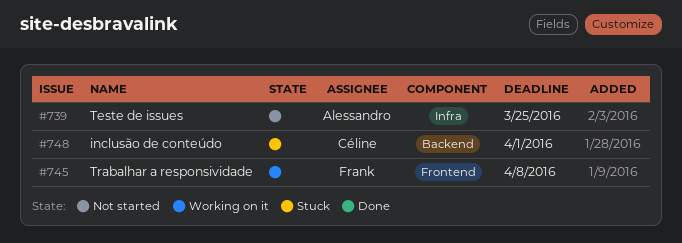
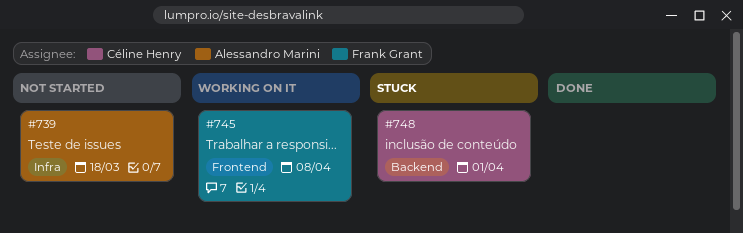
#739, due: Mar 25 -> Mar 18

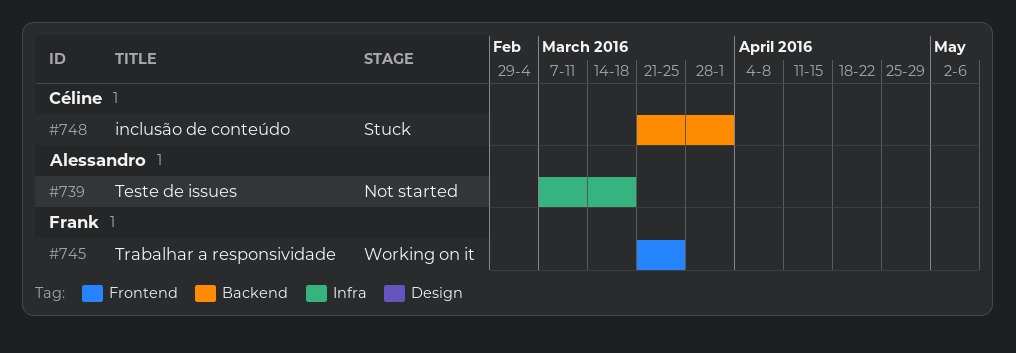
#745, due: Apr 8 -> Mar 25

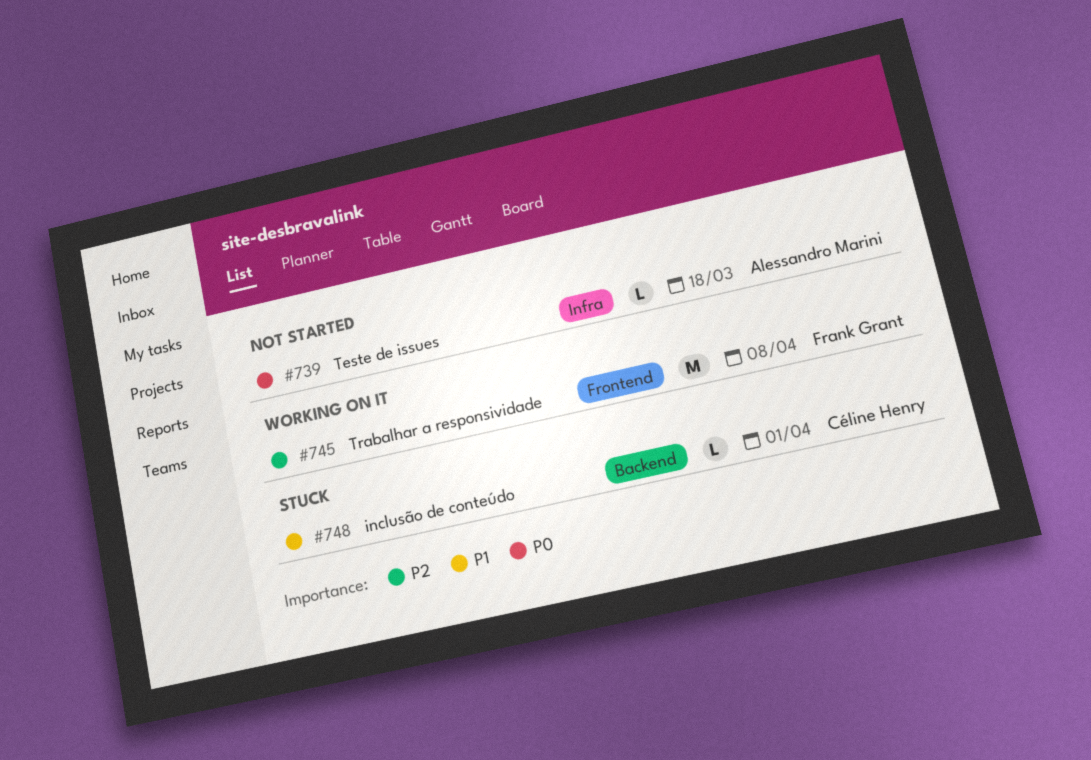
#745, due: Mar 25 -> Apr 8

